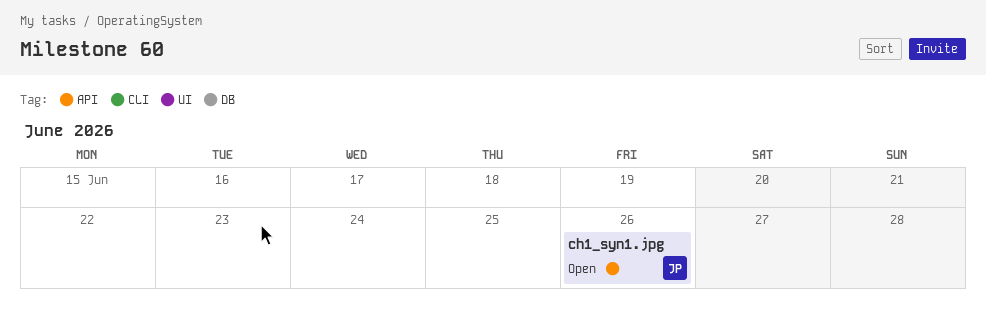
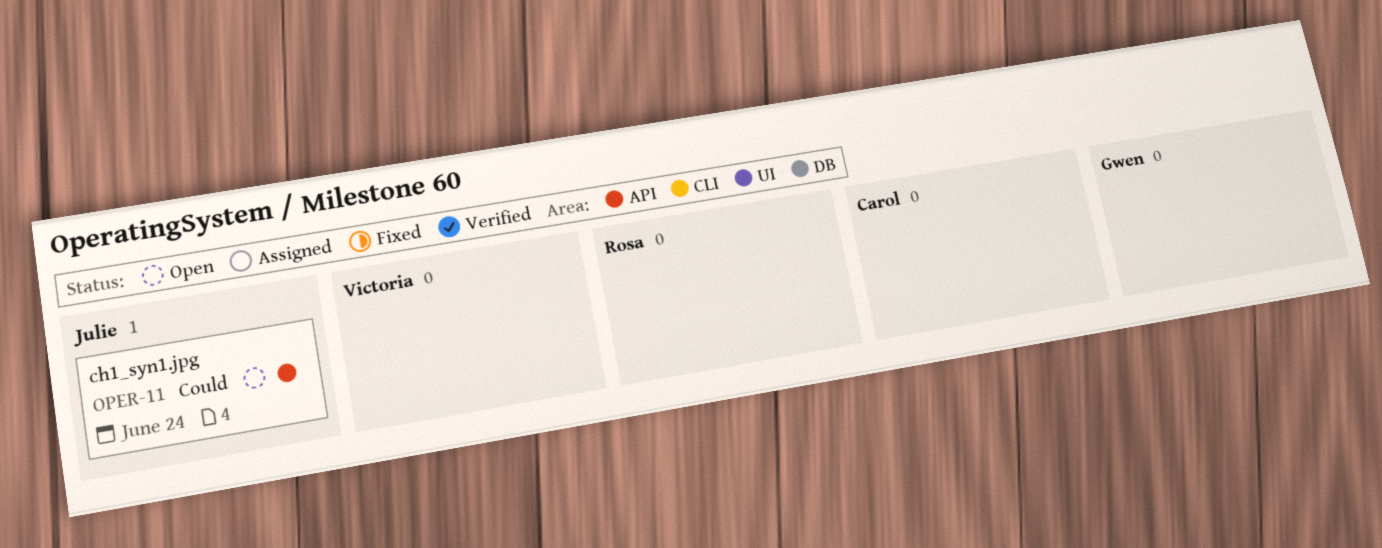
ch1_syn1.jpg, due: Jun 26 -> Jun 24

